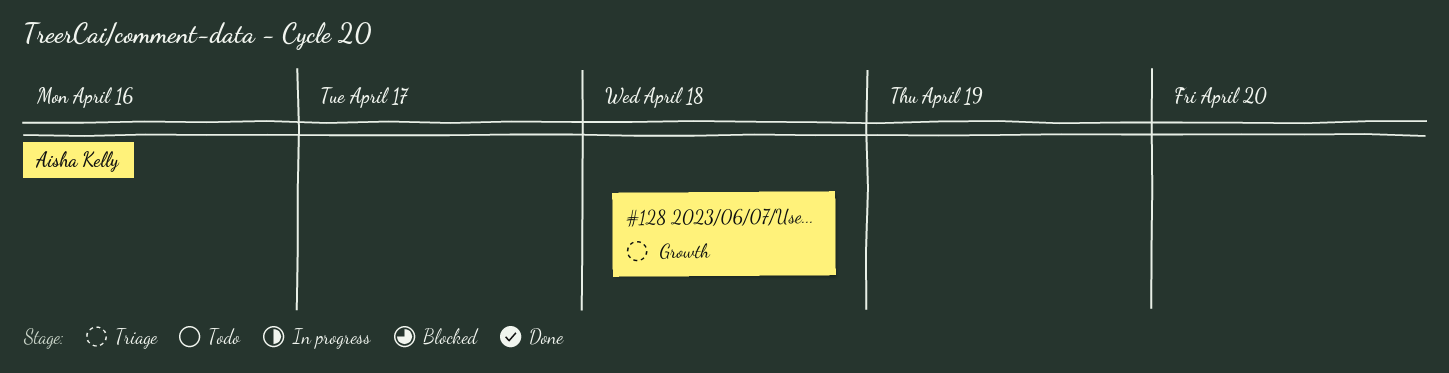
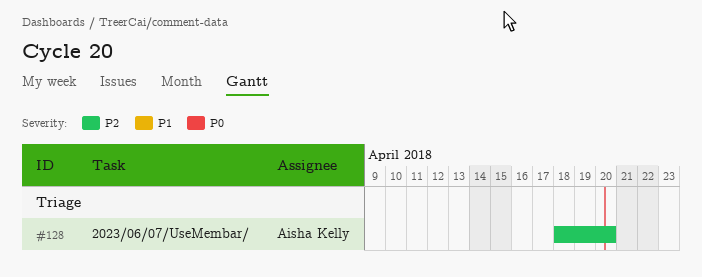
#128, due: Apr 18 -> Apr 20

